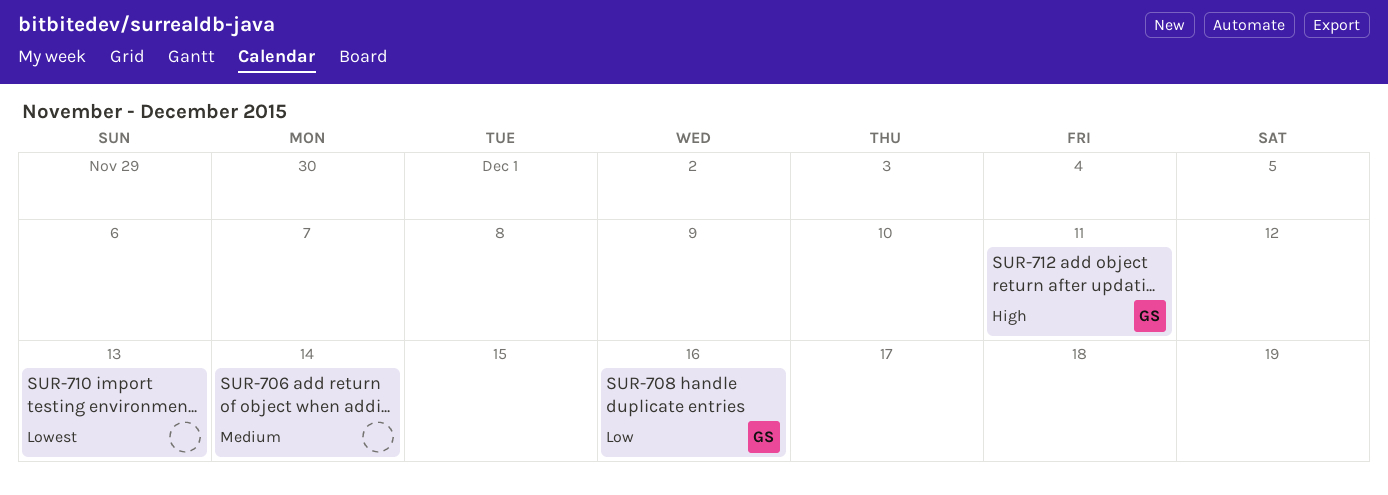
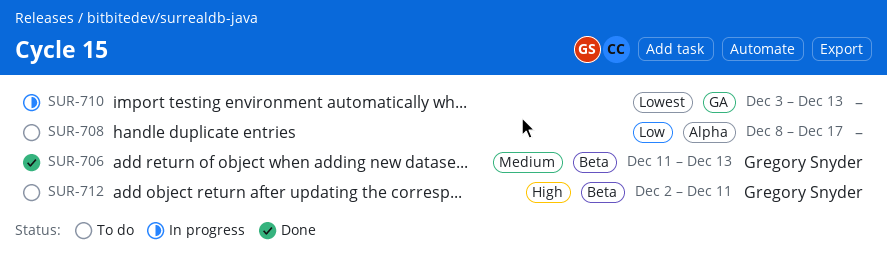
SUR-706, owner: none -> Gregory Snyder
SUR-706, due: Dec 14 -> Dec 13
SUR-708, owner: Gregory Snyder -> none
SUR-708, due: Dec 16 -> Dec 17

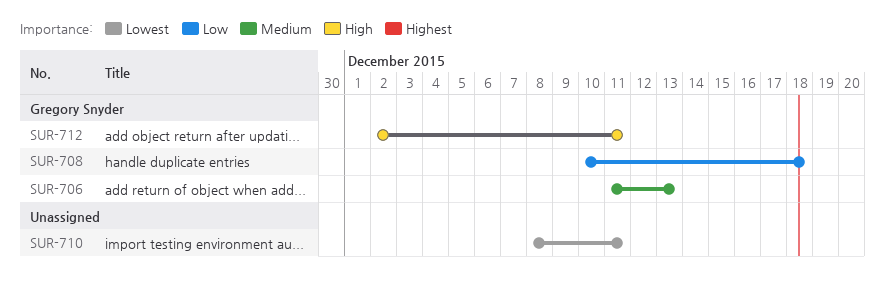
SUR-708, owner: none -> Gregory Snyder
SUR-708, start: Dec 8 -> Dec 10
SUR-708, due: Dec 17 -> Dec 18
SUR-710, start: Dec 3 -> Dec 8
SUR-710, due: Dec 13 -> Dec 11

